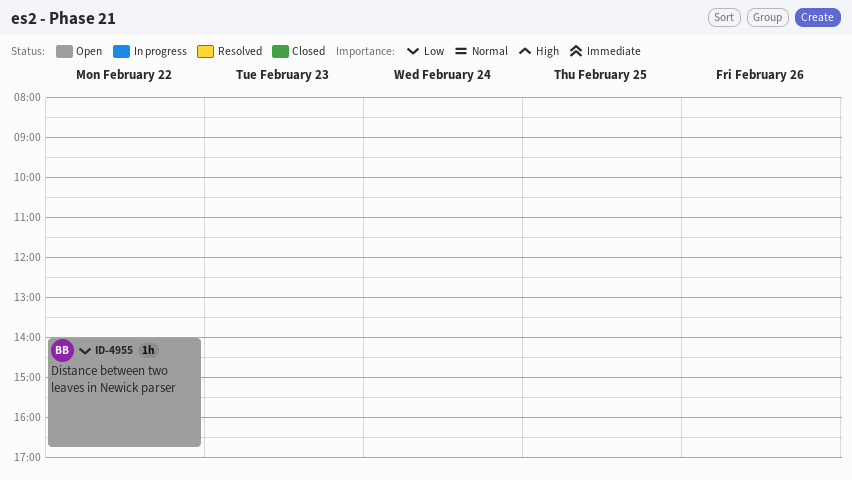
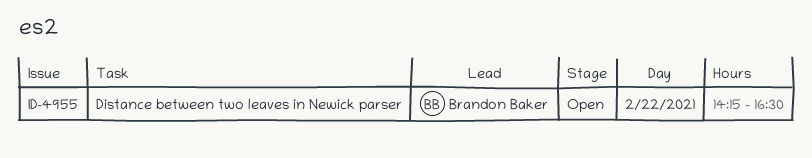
ID-4955, begins: 14:00 -> 14:15
ID-4955, ends: 16:45 -> 16:30

